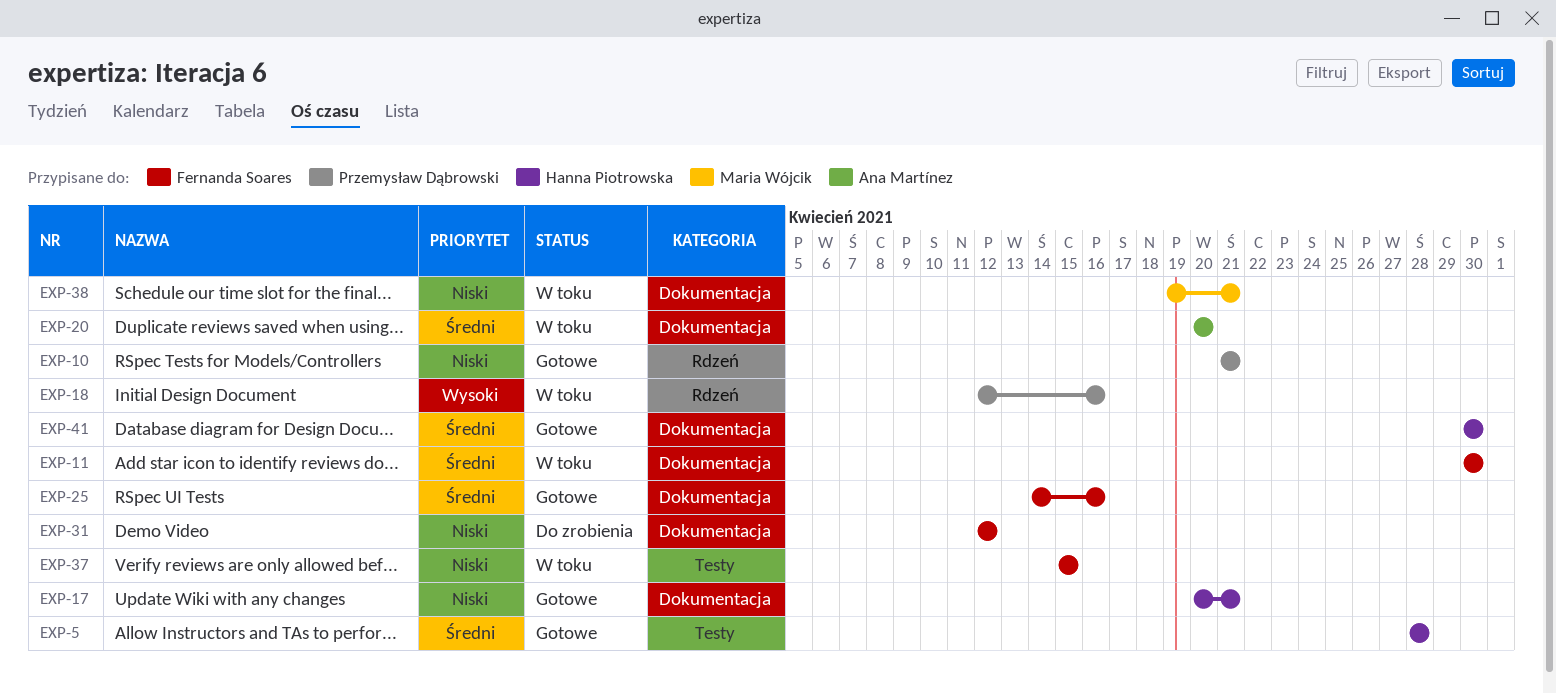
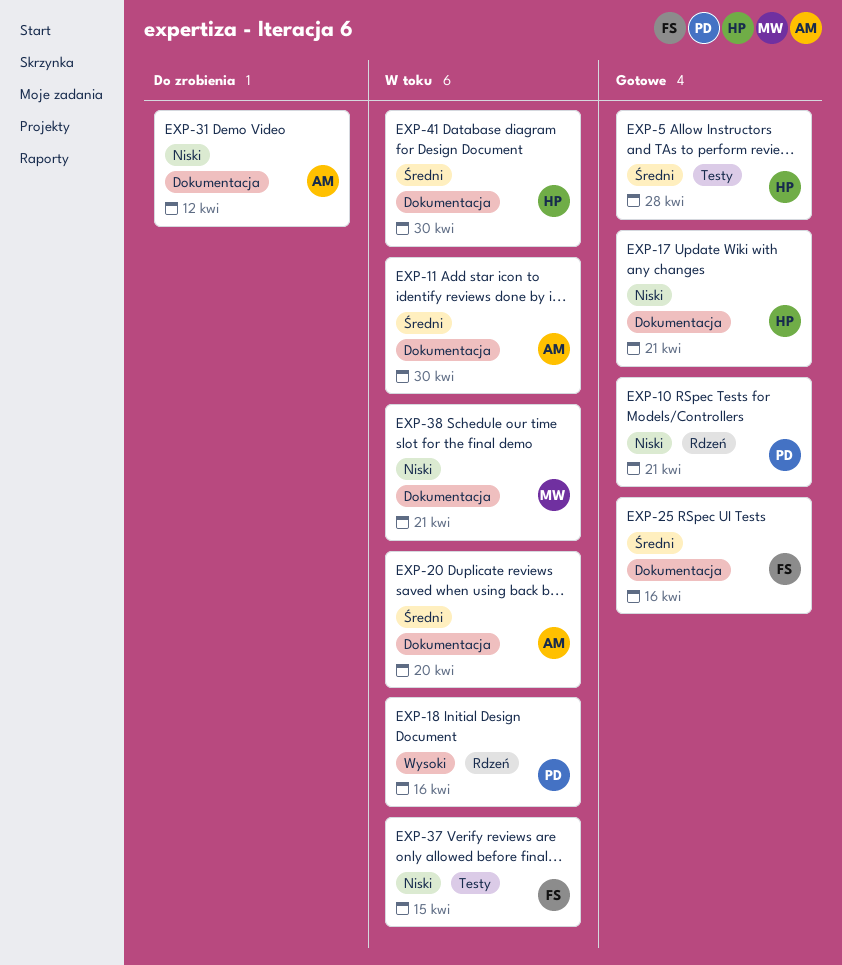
EXP-11, owner: Fernanda Soares -> Ana Martínez
EXP-31, owner: Fernanda Soares -> Ana Martínez
EXP-41, status: Gotowe -> W toku

